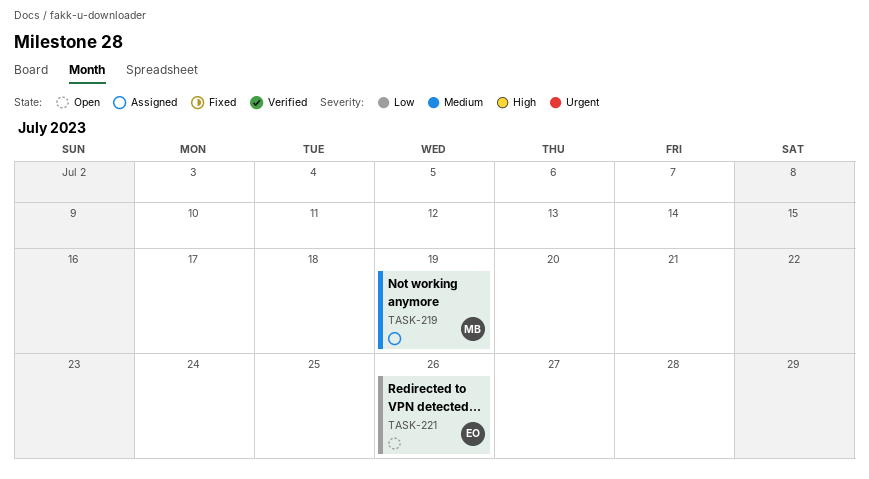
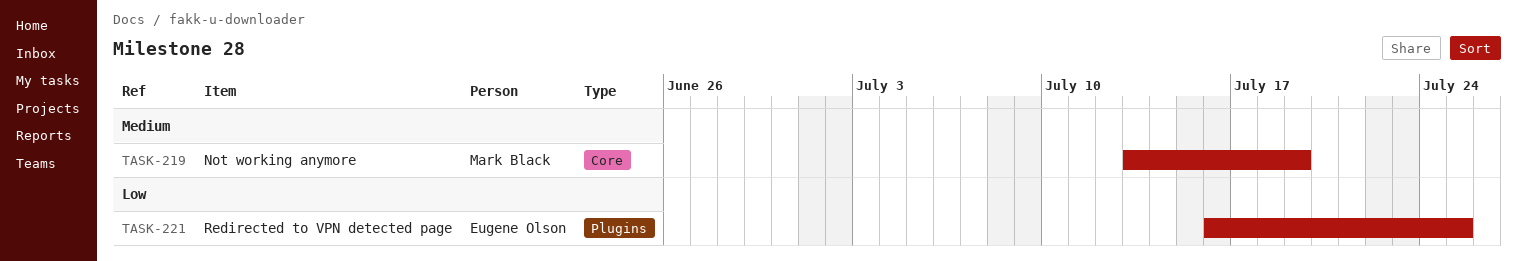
TASK-221, due: Jul 26 -> Jul 25

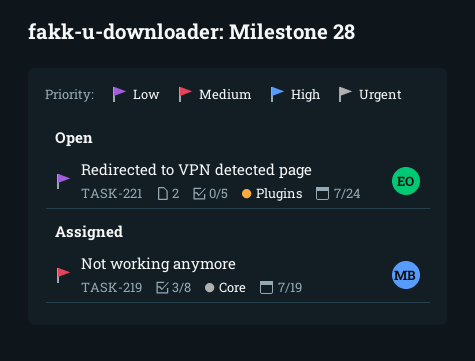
TASK-221, due: Jul 25 -> Jul 24

